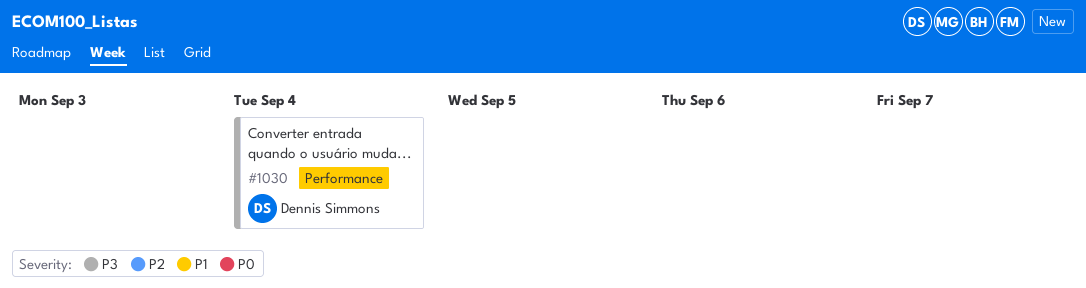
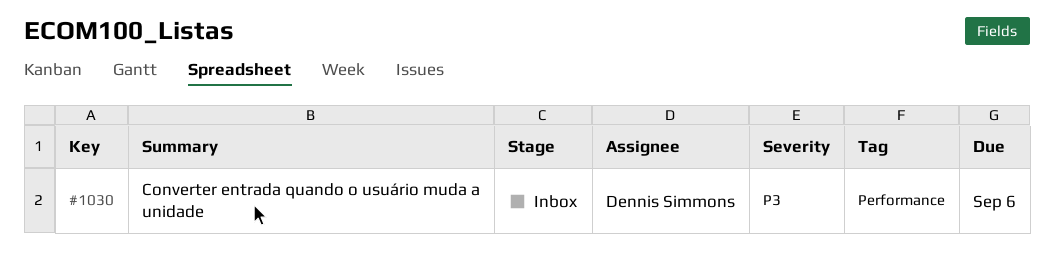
#1030, due: Sep 4 -> Sep 6

